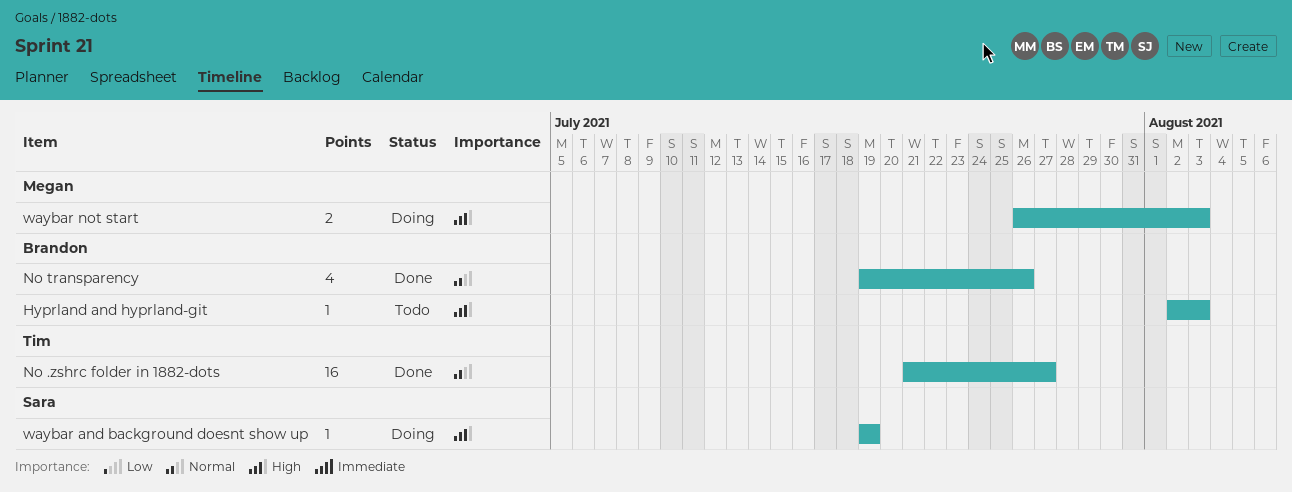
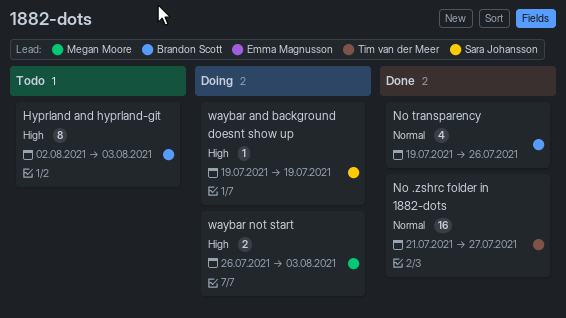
Hyprland and hyprland-git, estimate: 1 -> 8

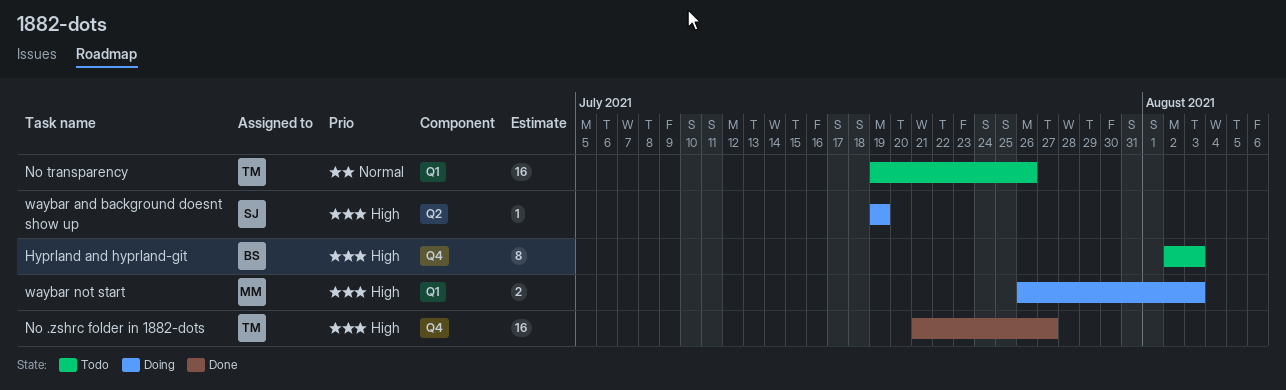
No .zshrc folder in 1882-dots, priority: Normal -> High
No transparency, status: Done -> Todo
No transparency, owner: Brandon Scott -> Tim van der Meer
No transparency, estimate: 4 -> 16

